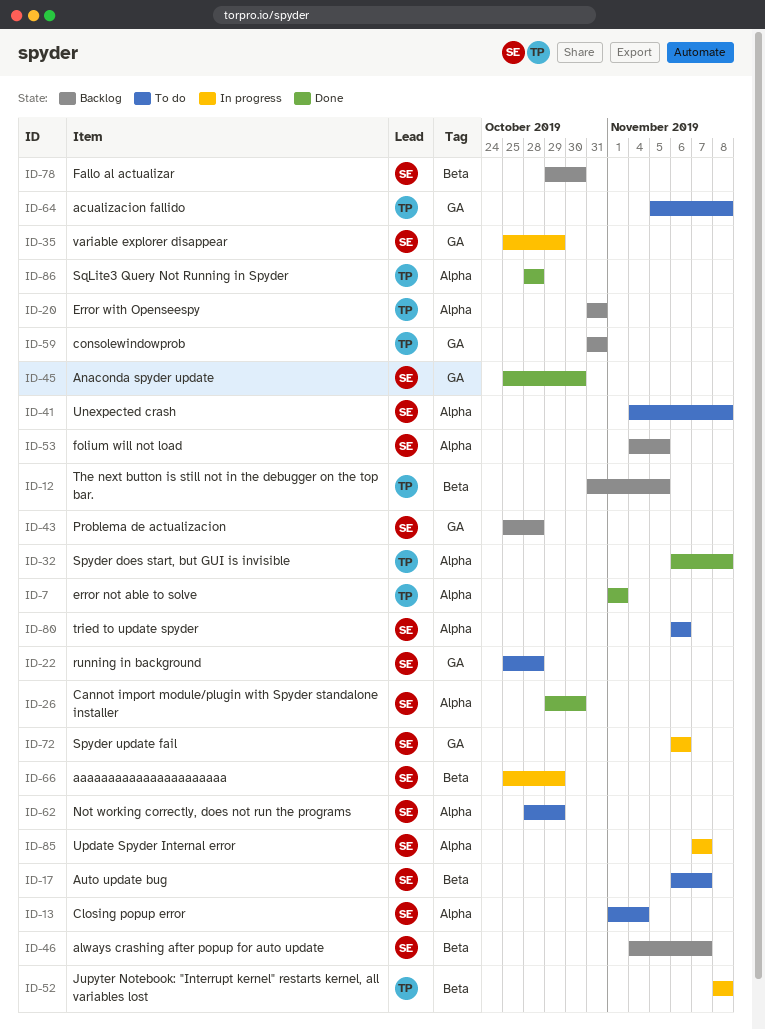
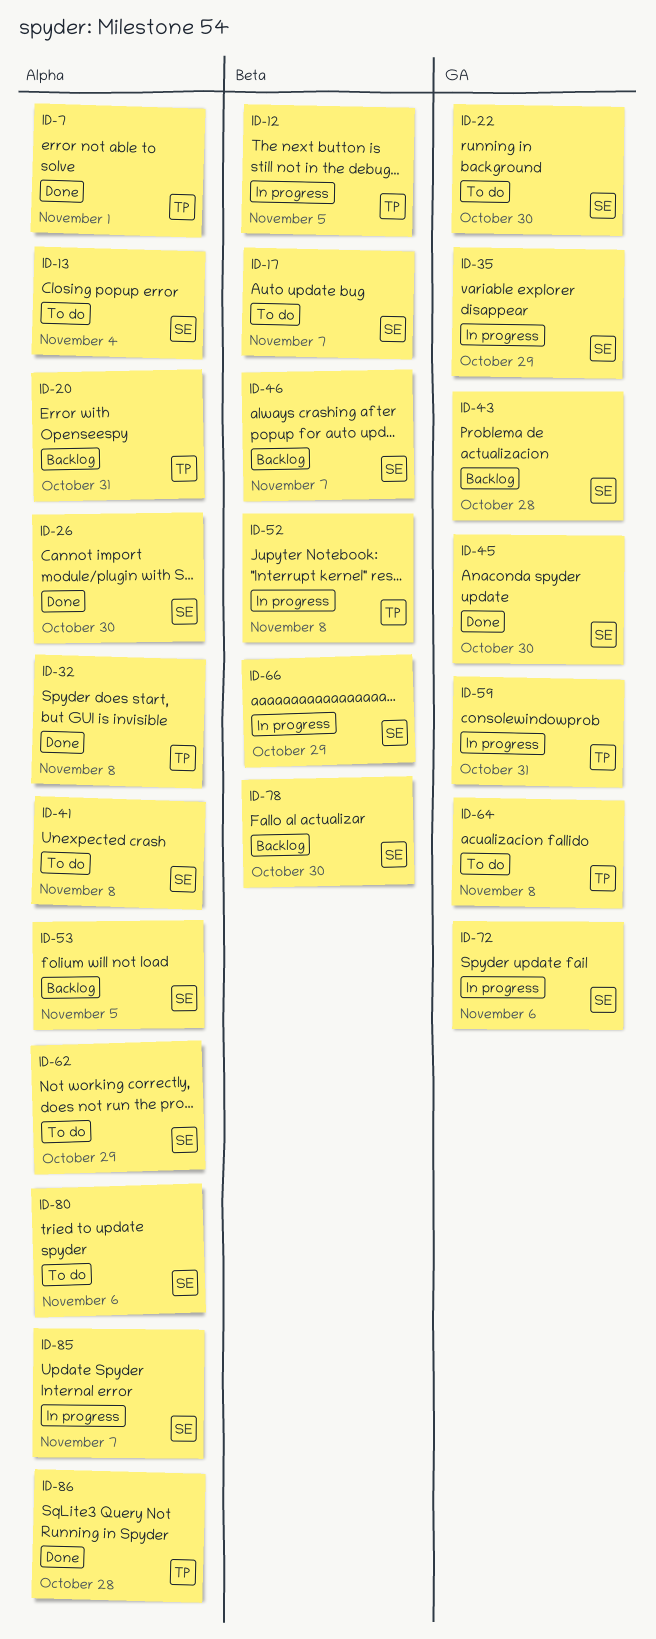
ID-12, status: Backlog -> In progress
ID-22, due: Oct 28 -> Oct 30
ID-59, status: Backlog -> In progress

